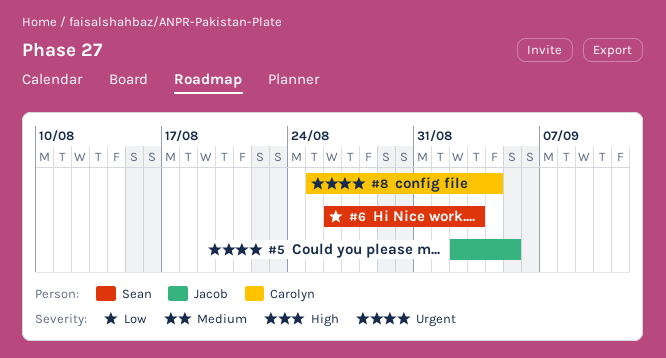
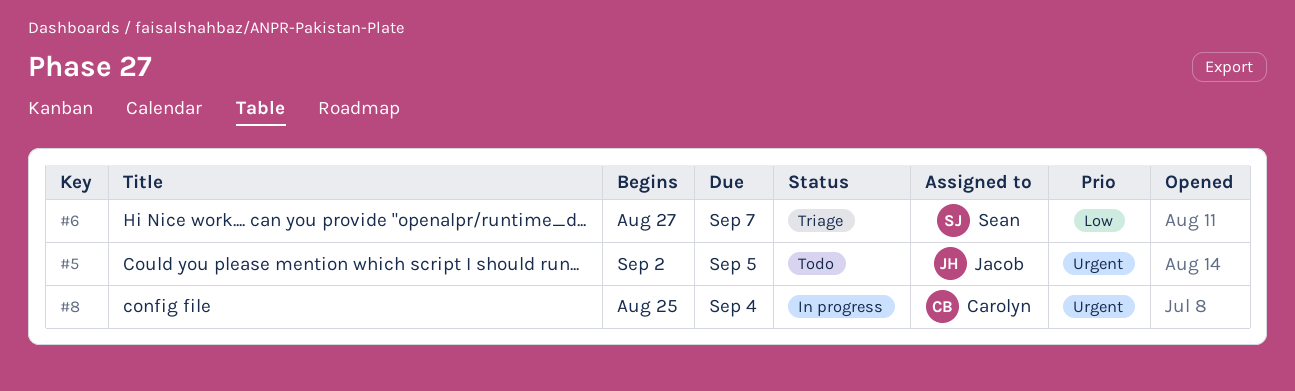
#6, start: Aug 26 -> Aug 27
#6, due: Sep 3 -> Sep 7

